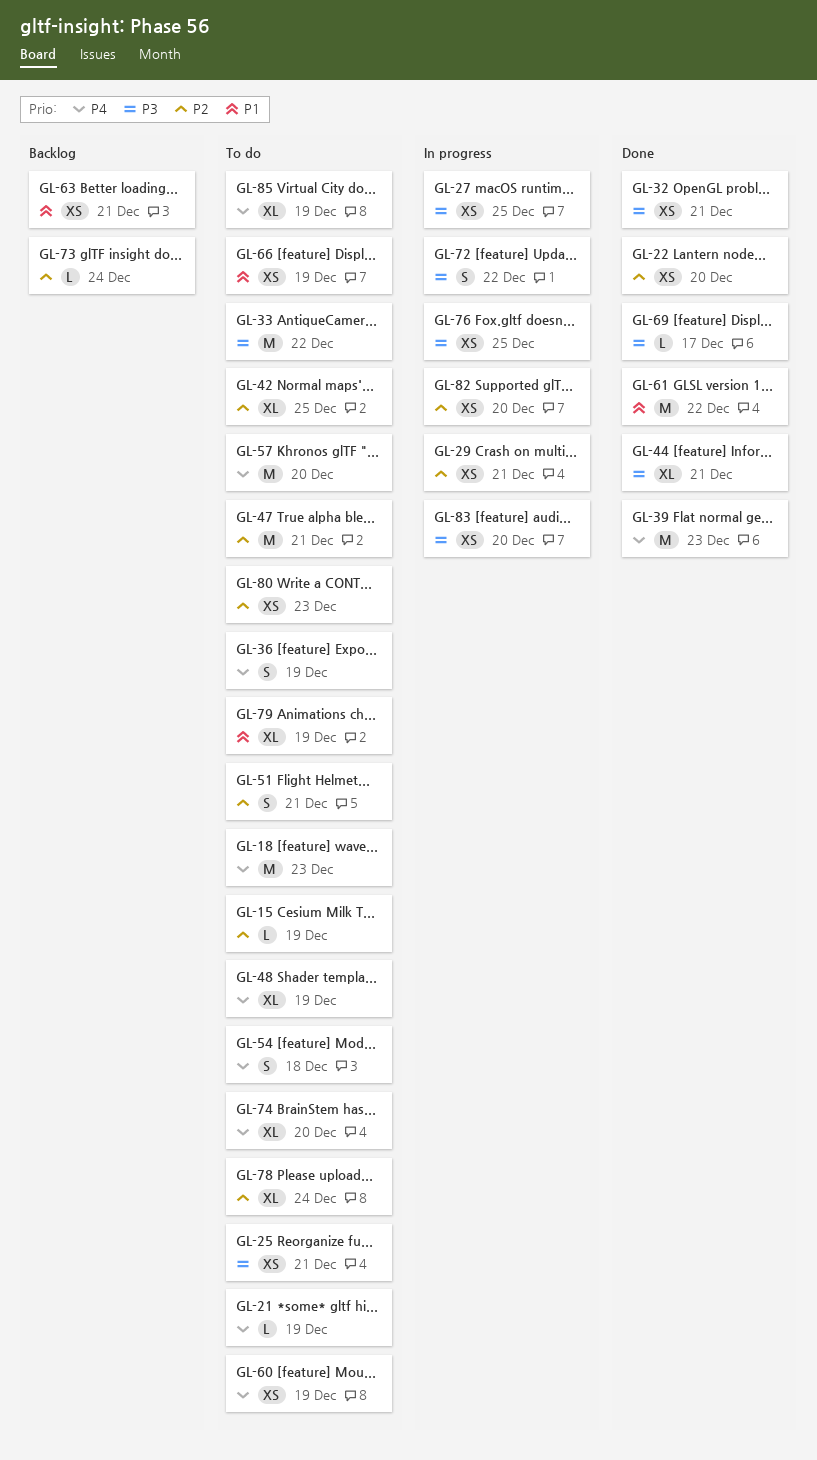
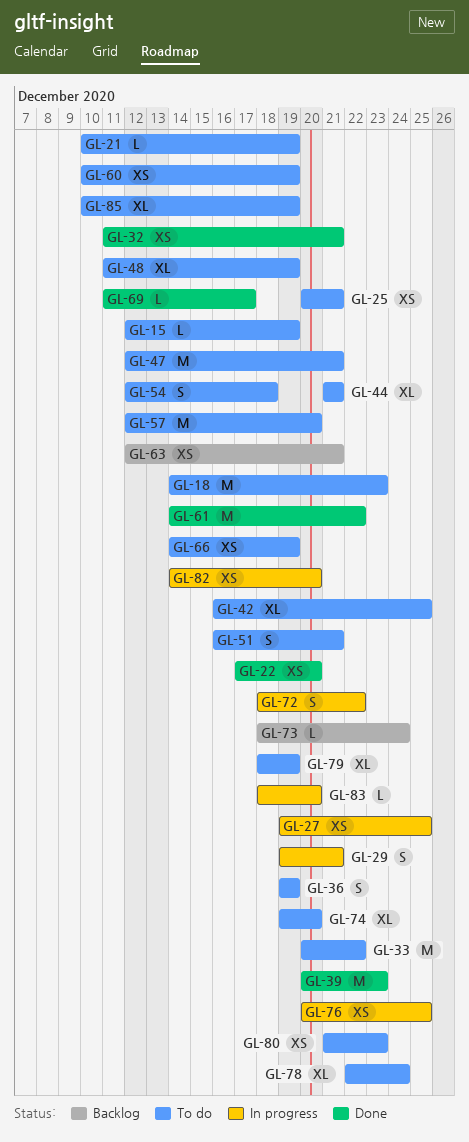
GL-29, estimate: XS -> S
GL-44, status: Done -> To do
GL-83, estimate: XS -> L

